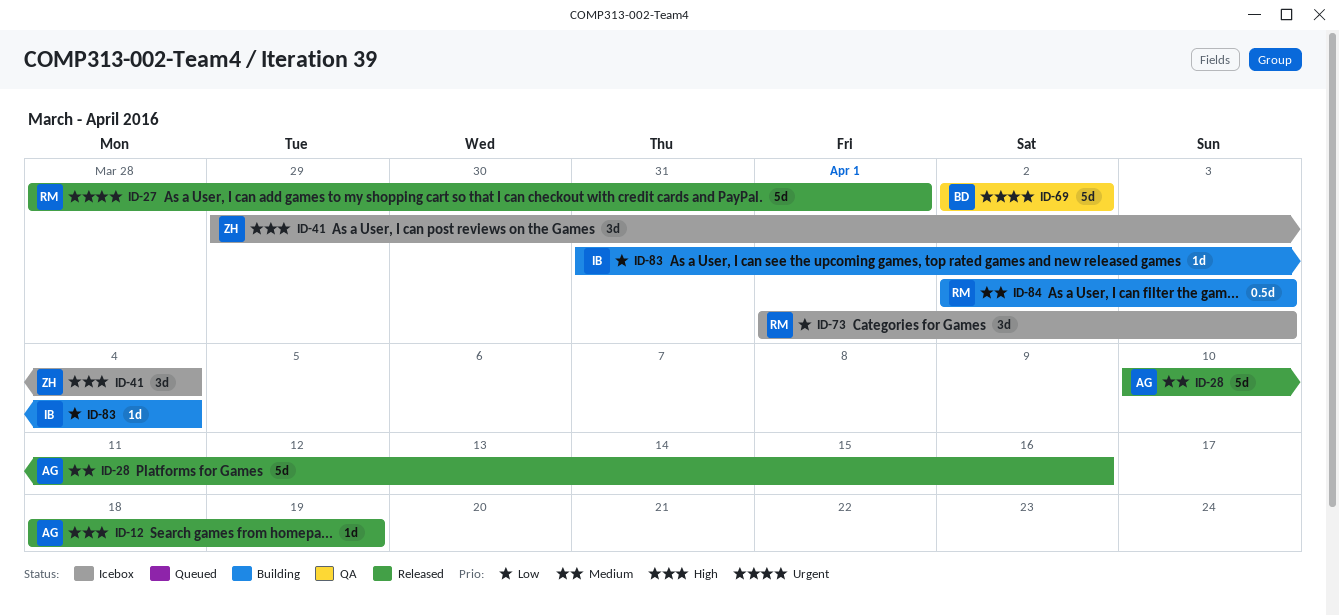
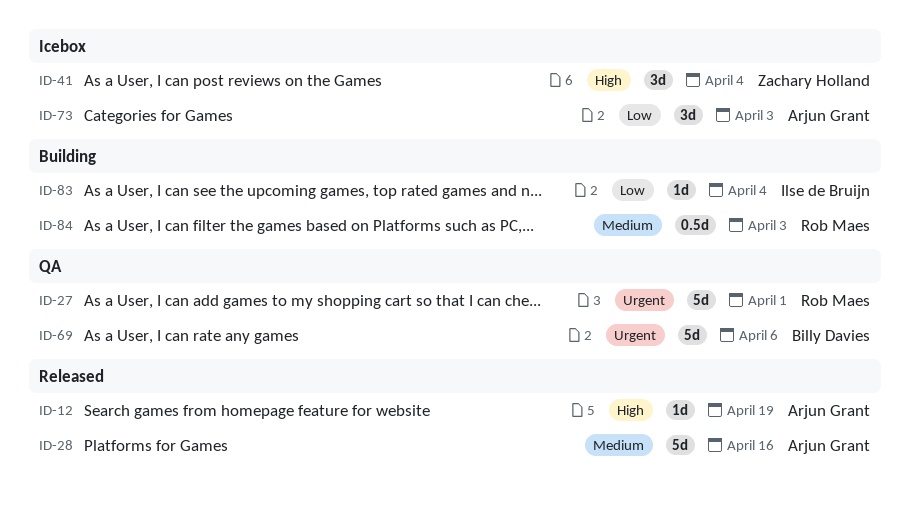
ID-27, status: Released -> QA
ID-69, due: Apr 2 -> Apr 6
ID-73, owner: Rob Maes -> Arjun Grant

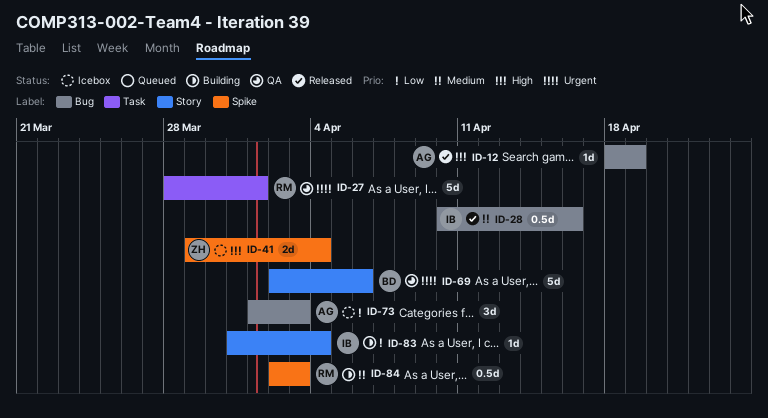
ID-28, owner: Arjun Grant -> Ilse de Bruijn
ID-28, estimate: 5d -> 0.5d
ID-41, estimate: 3d -> 2d

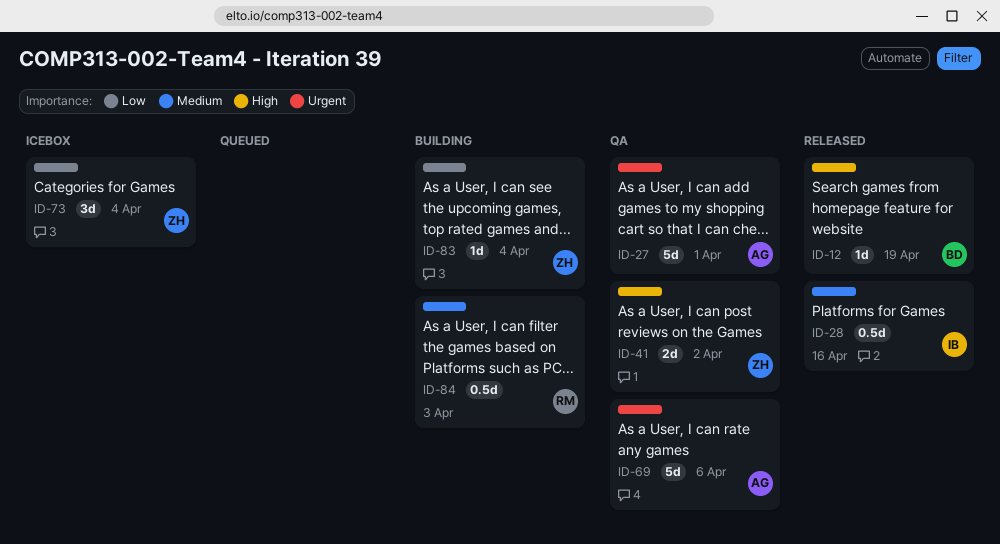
ID-12, owner: AG -> BD
ID-27, owner: RM -> AG
ID-41, status: Icebox -> QA
ID-41, due: Apr 4 -> Apr 2
ID-69, owner: BD -> AG
ID-73, owner: AG -> ZH
ID-73, due: Apr 3 -> Apr 4
ID-83, owner: IB -> ZH

